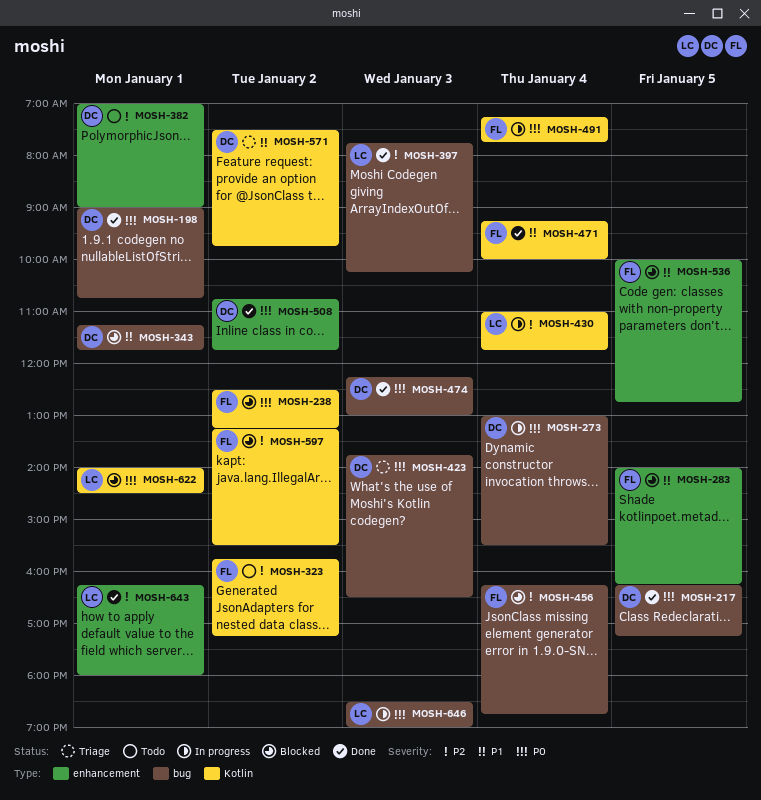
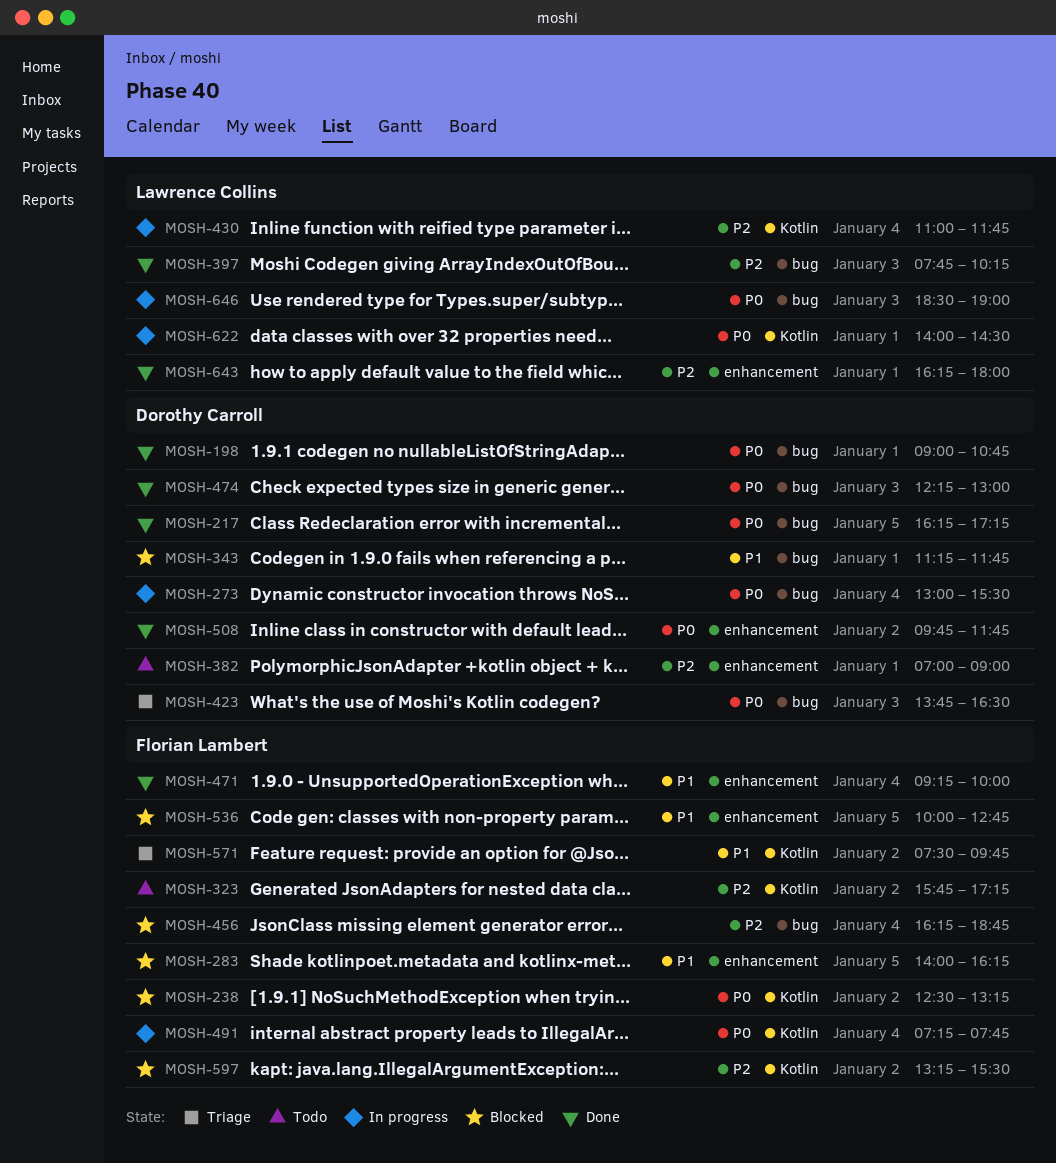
MOSH-471, label: Kotlin -> enhancement
MOSH-508, begins: 10:45 -> 09:45
MOSH-571, owner: Dorothy Carroll -> Florian Lambert
MOSH-622, status: Blocked -> In progress

